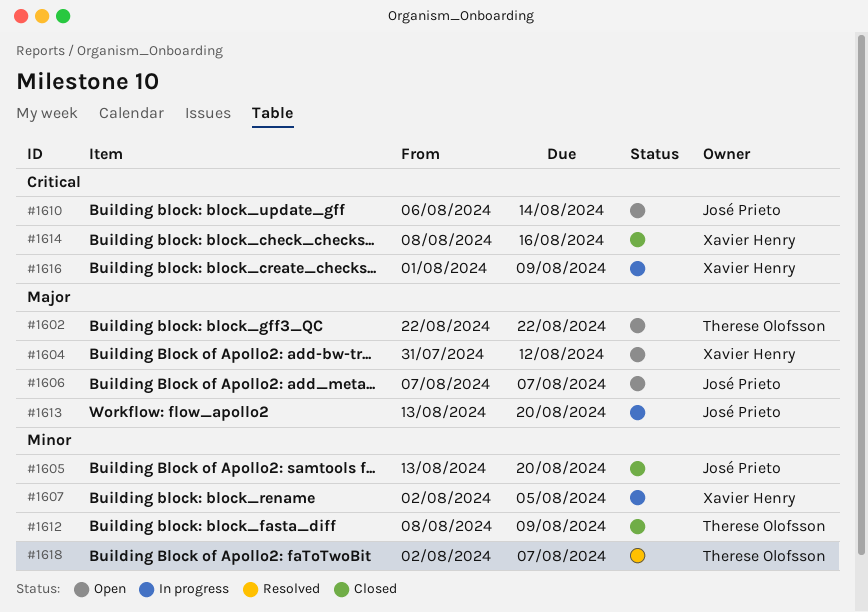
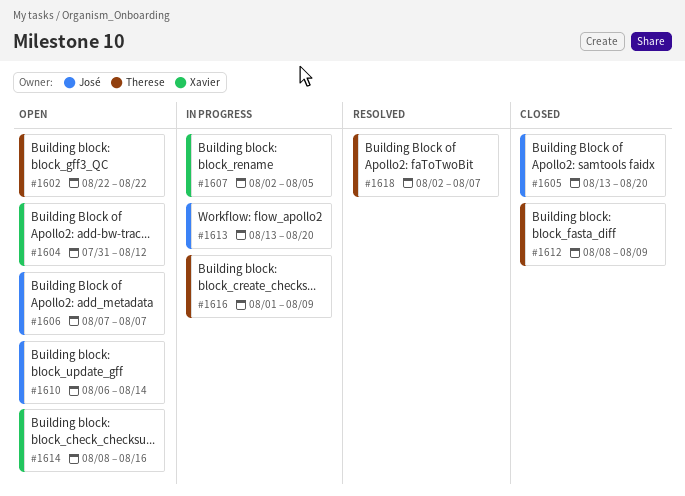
#1614, status: Closed -> Open
#1616, owner: Xavier Henry -> Therese Olofsson

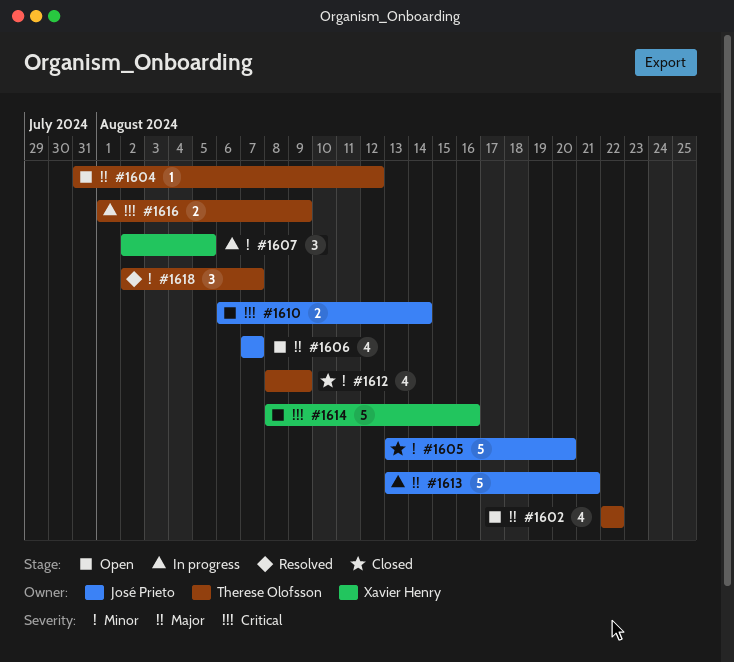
#1604, owner: Xavier Henry -> Therese Olofsson
#1613, due: Aug 20 -> Aug 21

